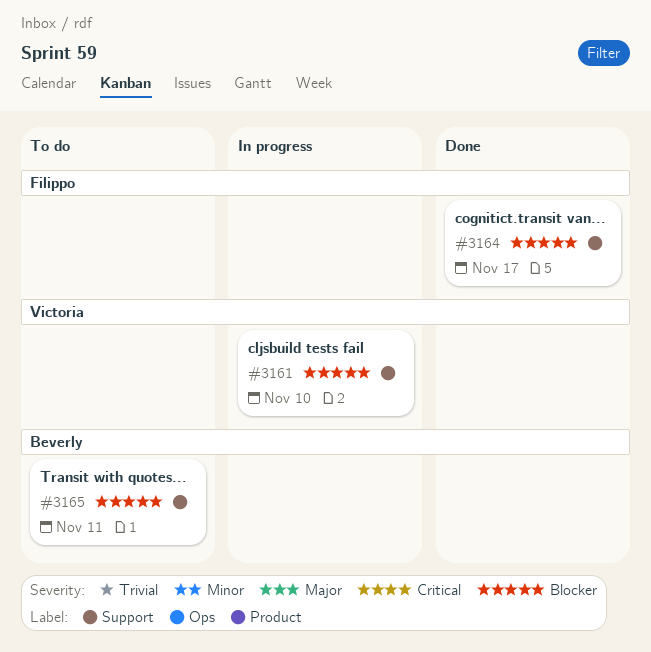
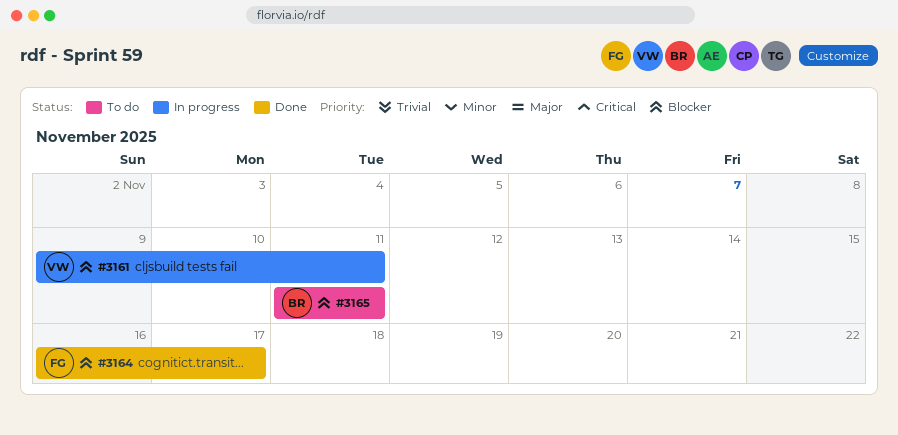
#3161, due: Nov 10 -> Nov 11

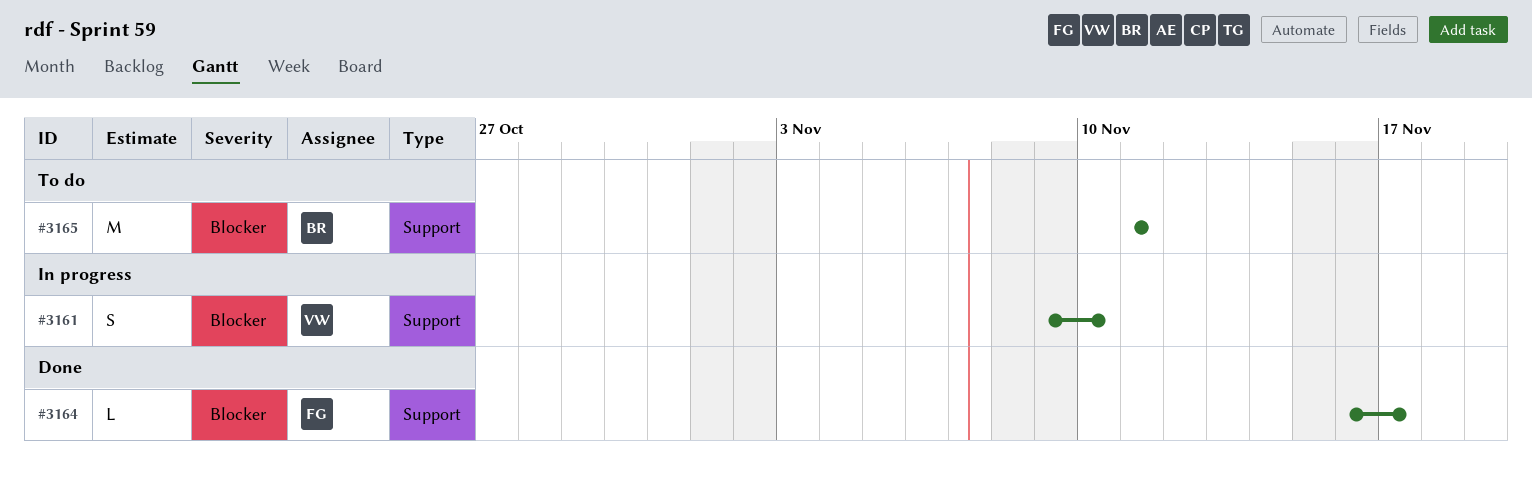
#3161, due: Nov 11 -> Nov 10

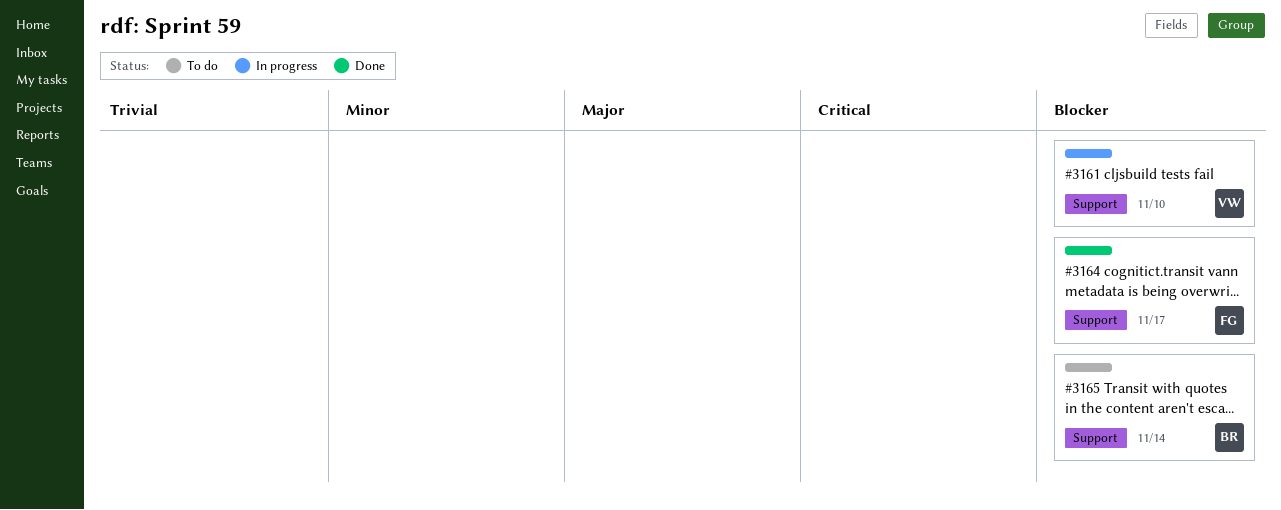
#3165, due: Nov 11 -> Nov 14

